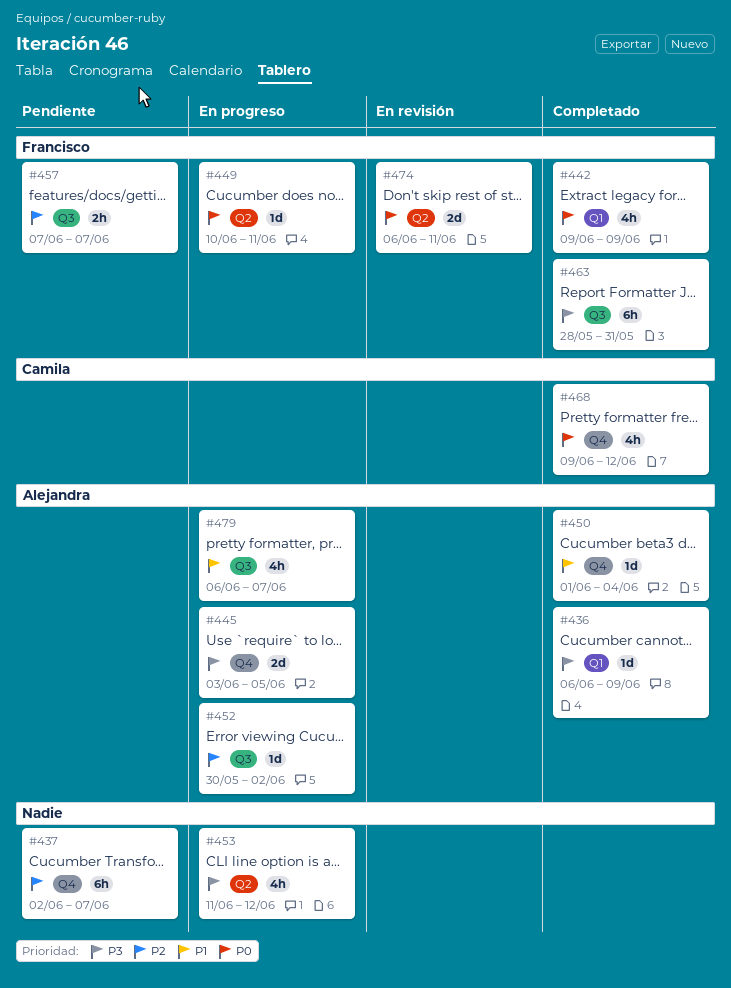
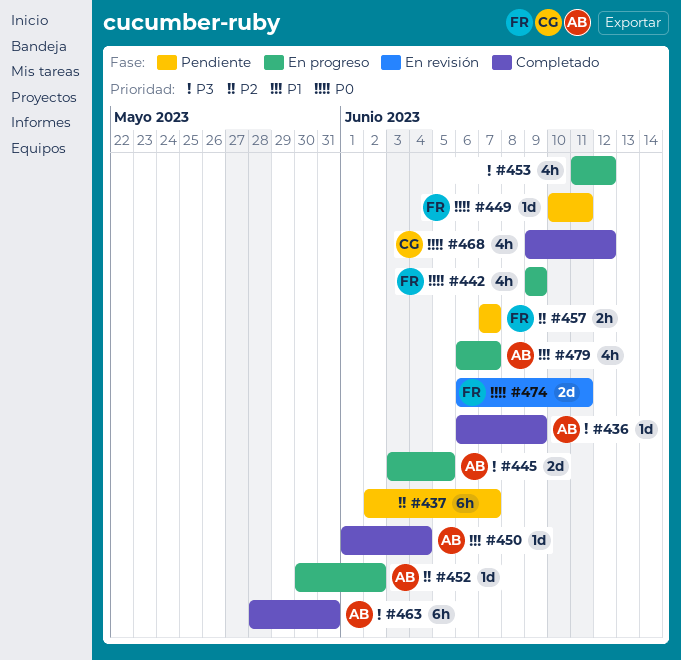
#442, status: Completado -> En progreso
#449, status: En progreso -> Pendiente
#463, owner: Francisco -> Alejandra

